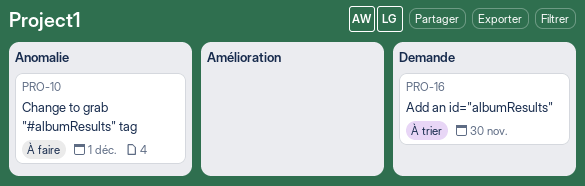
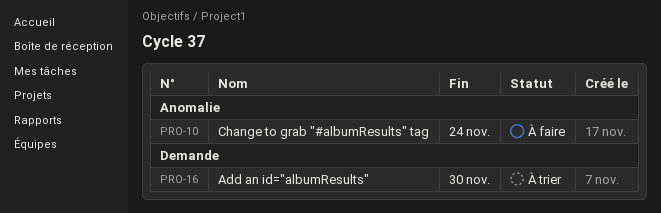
PRO-10, due: Dec 1 -> Nov 24

